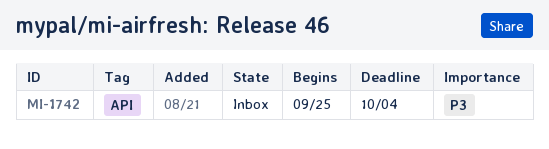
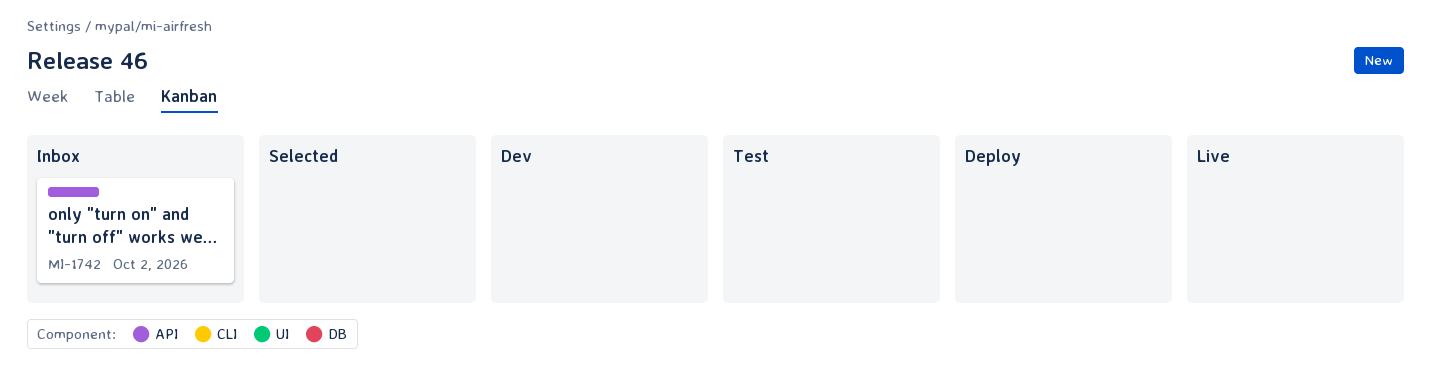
MI-1742, due: Oct 4 -> Oct 2

